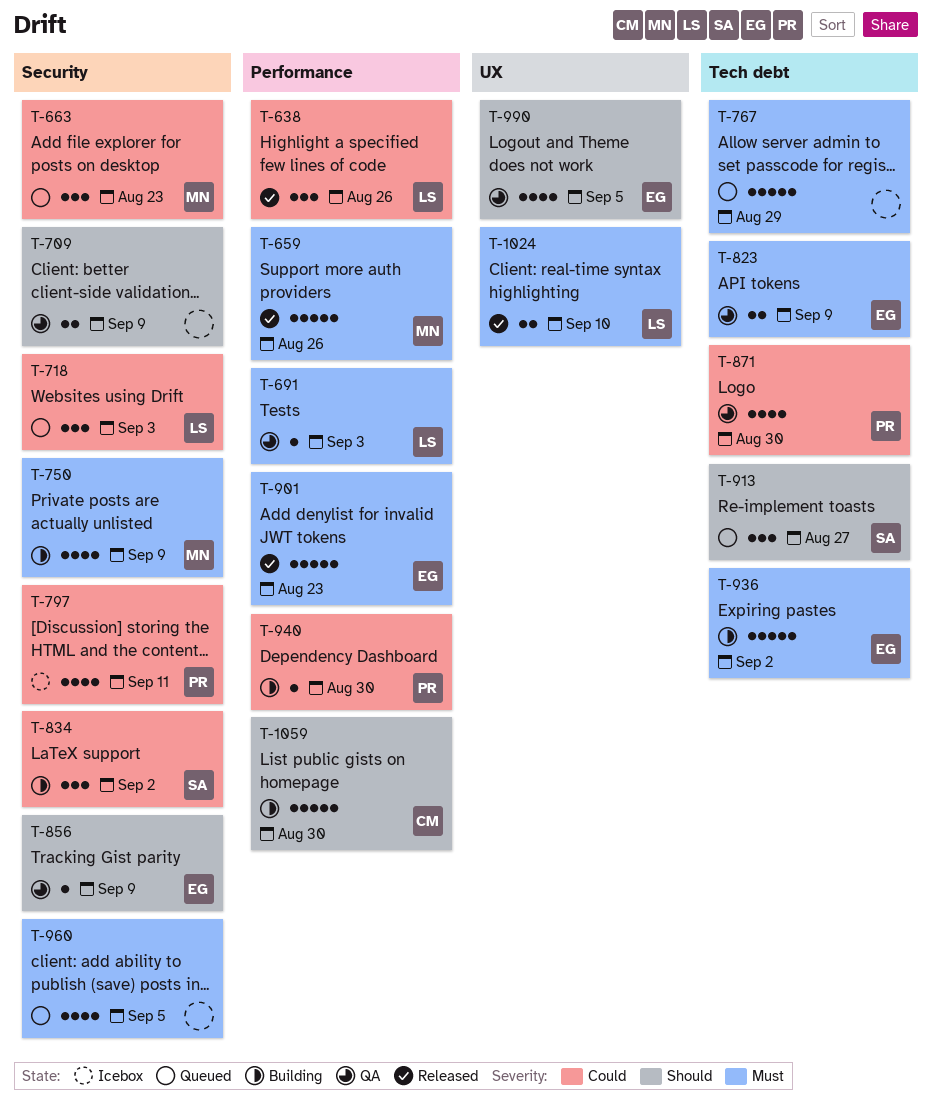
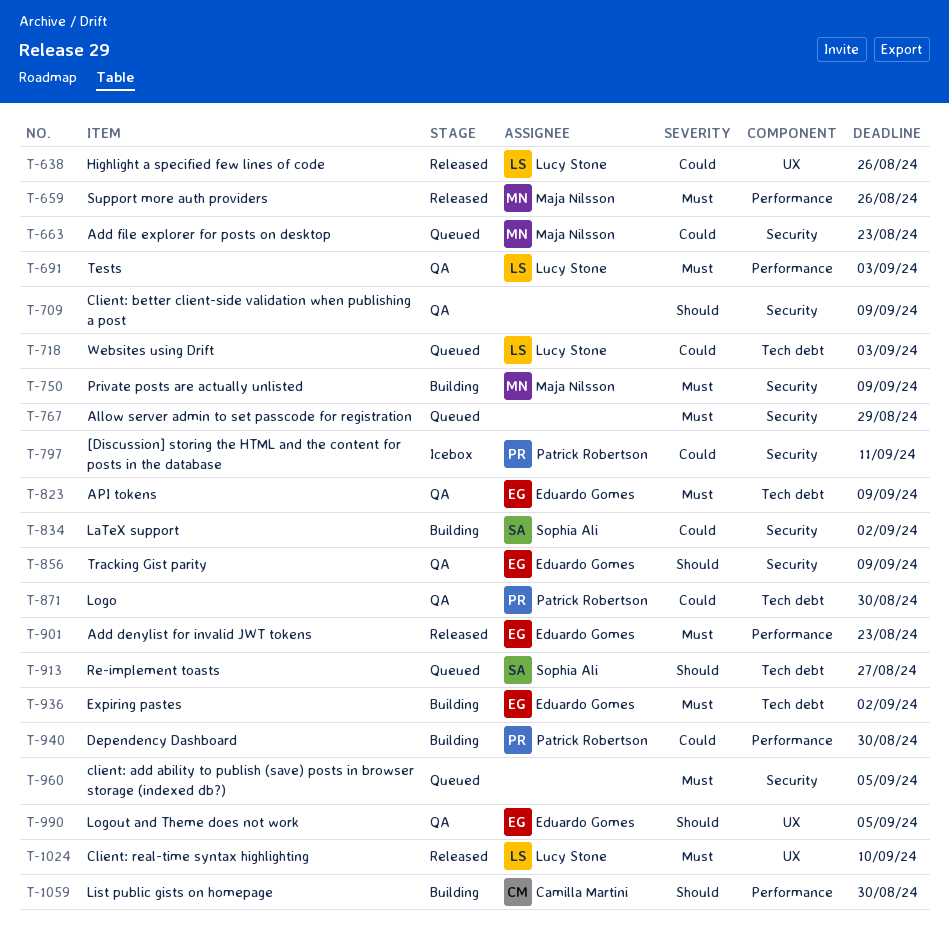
T-638, label: Performance -> UX
T-718, label: Security -> Tech debt
T-767, label: Tech debt -> Security

